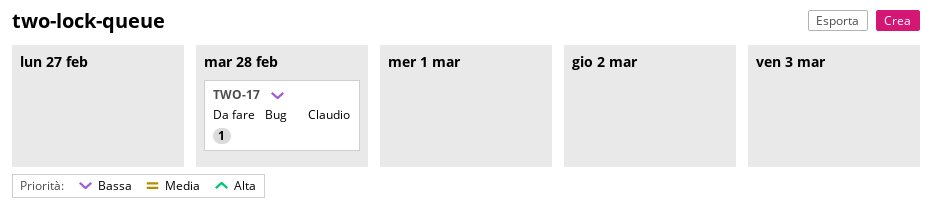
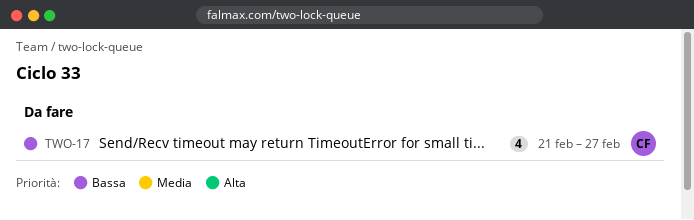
TWO-17, estimate: 1 -> 4
TWO-17, due: Feb 28 -> Feb 27

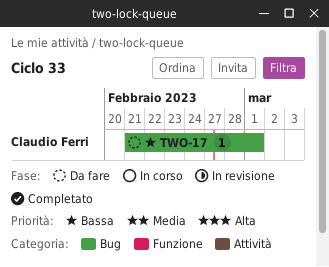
TWO-17, estimate: 4 -> 1
TWO-17, due: Feb 27 -> Mar 1

